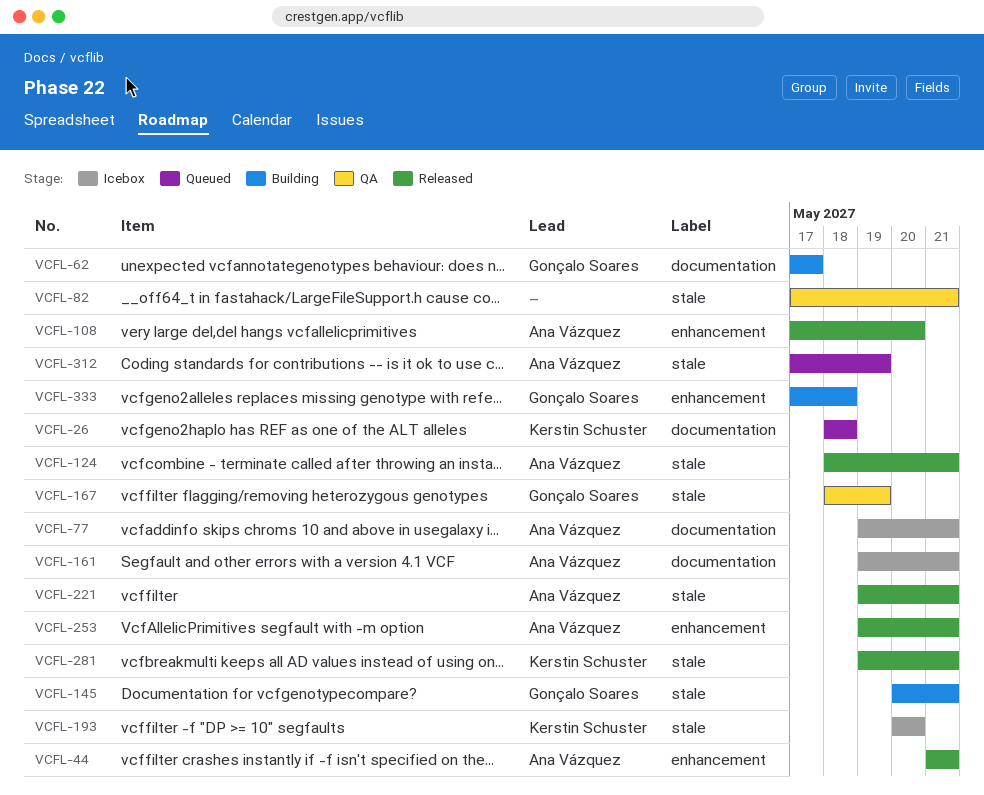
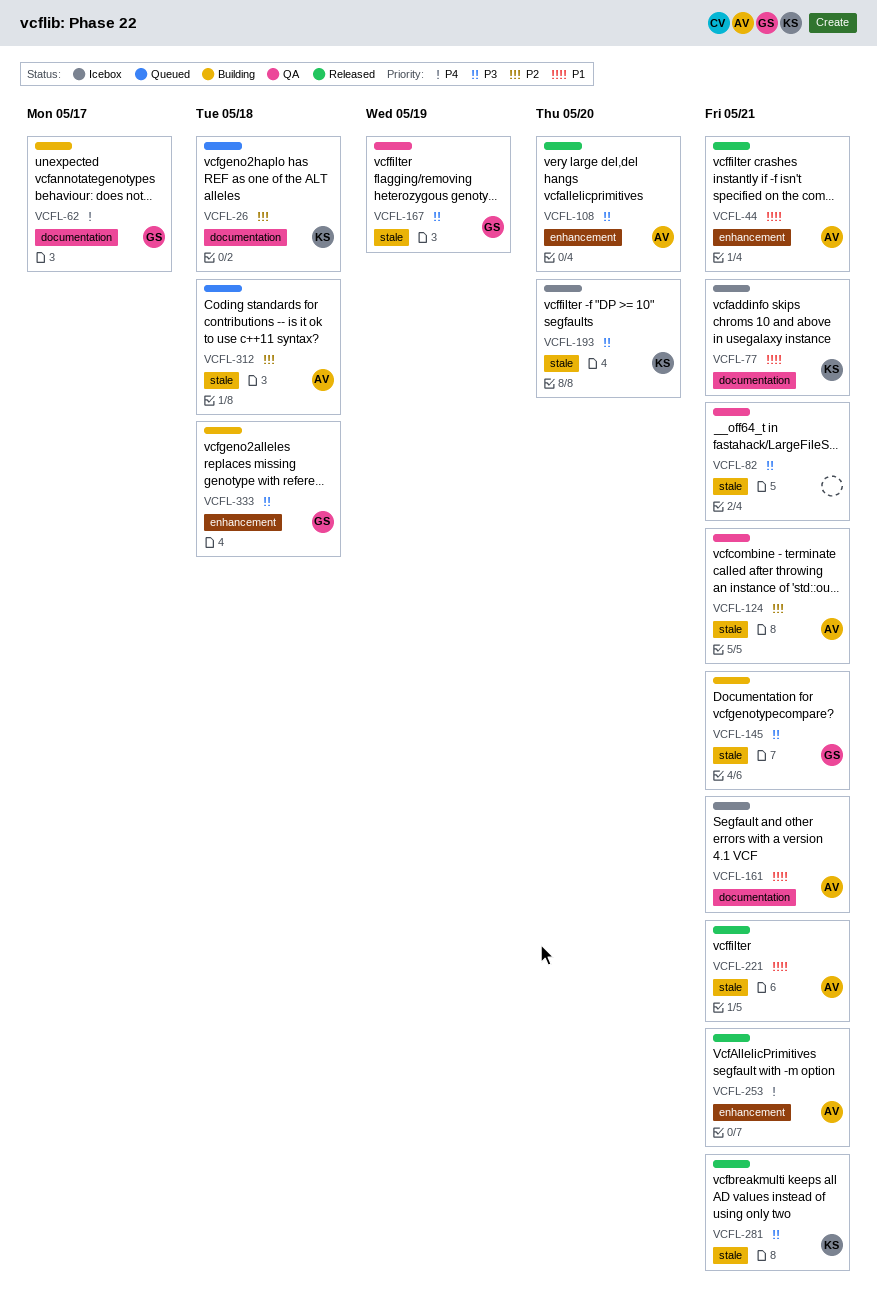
VCFL-77, owner: Ana Vázquez -> Kerstin Schuster
VCFL-124, status: Released -> QA
VCFL-312, due: May 19 -> May 18

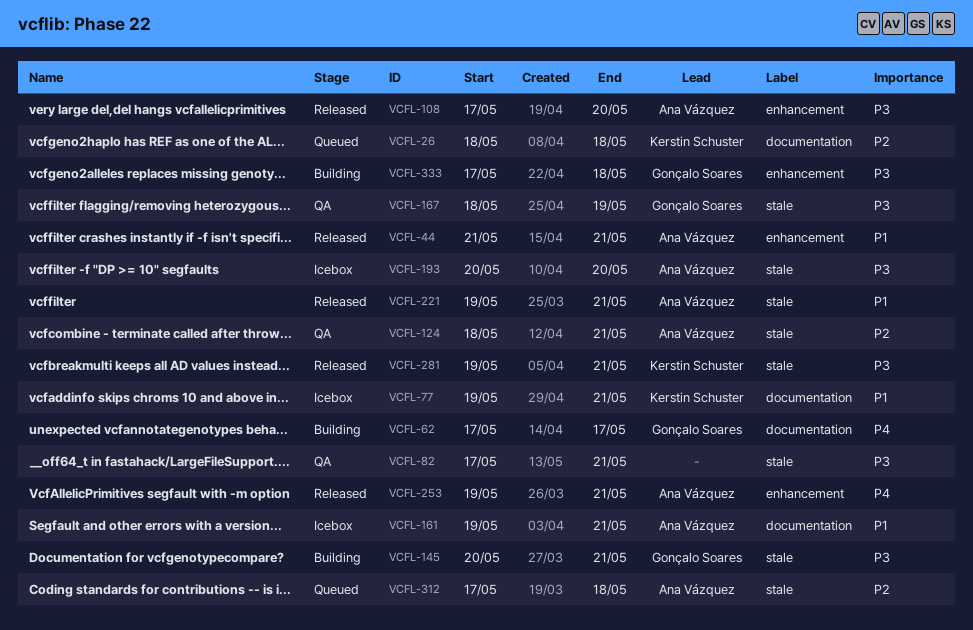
VCFL-193, owner: Kerstin Schuster -> Ana Vázquez

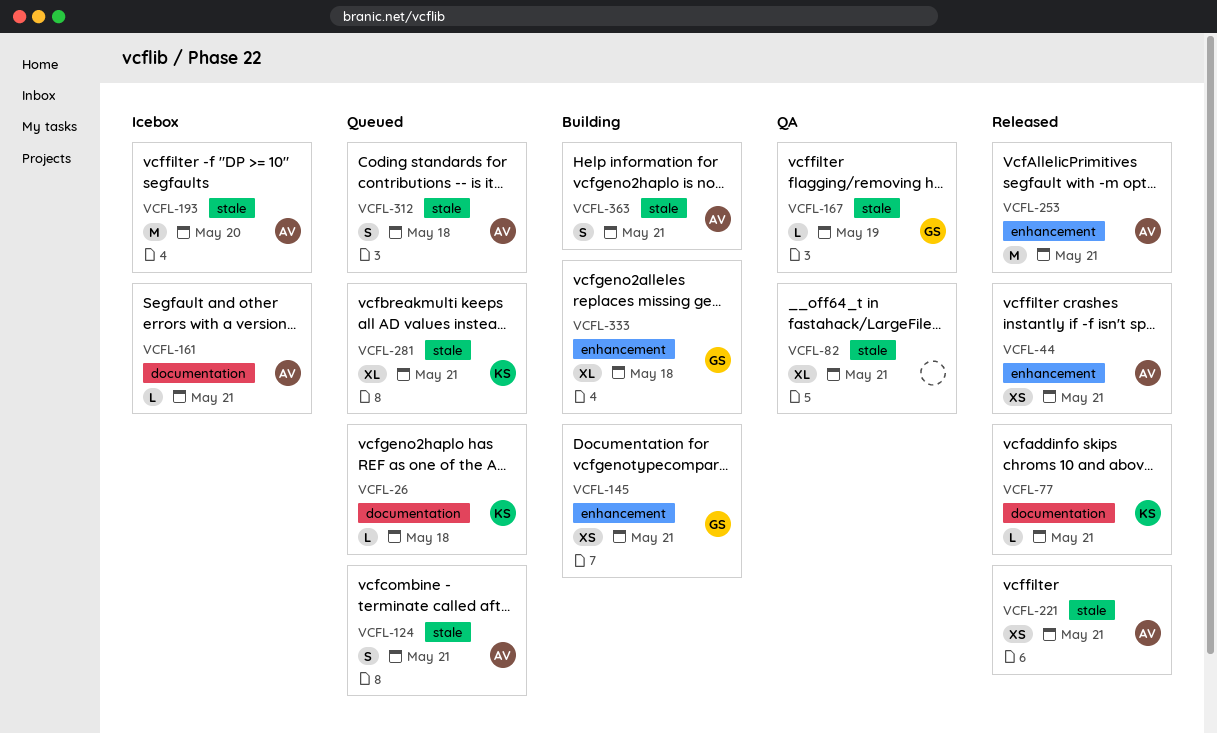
VCFL-62: present -> none
VCFL-77, status: Icebox -> Released
VCFL-108: present -> none
VCFL-124, status: QA -> Queued
VCFL-145, label: stale -> enhancement
VCFL-281, status: Released -> Queued
VCFL-363: none -> present

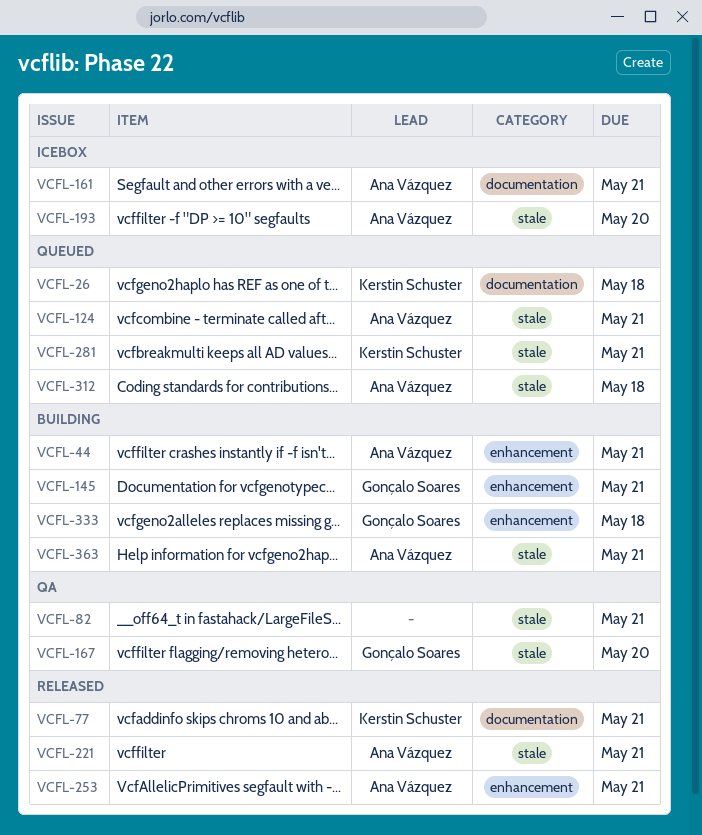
VCFL-44, status: Released -> Building
VCFL-167, due: May 19 -> May 20

